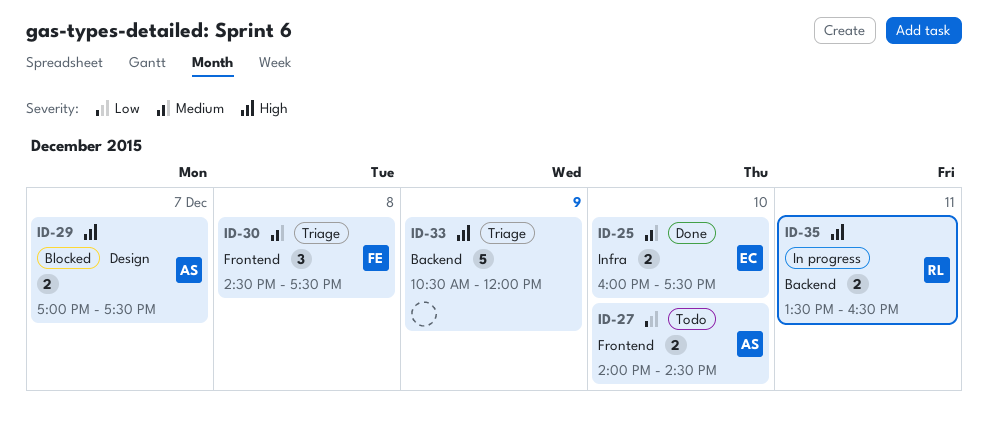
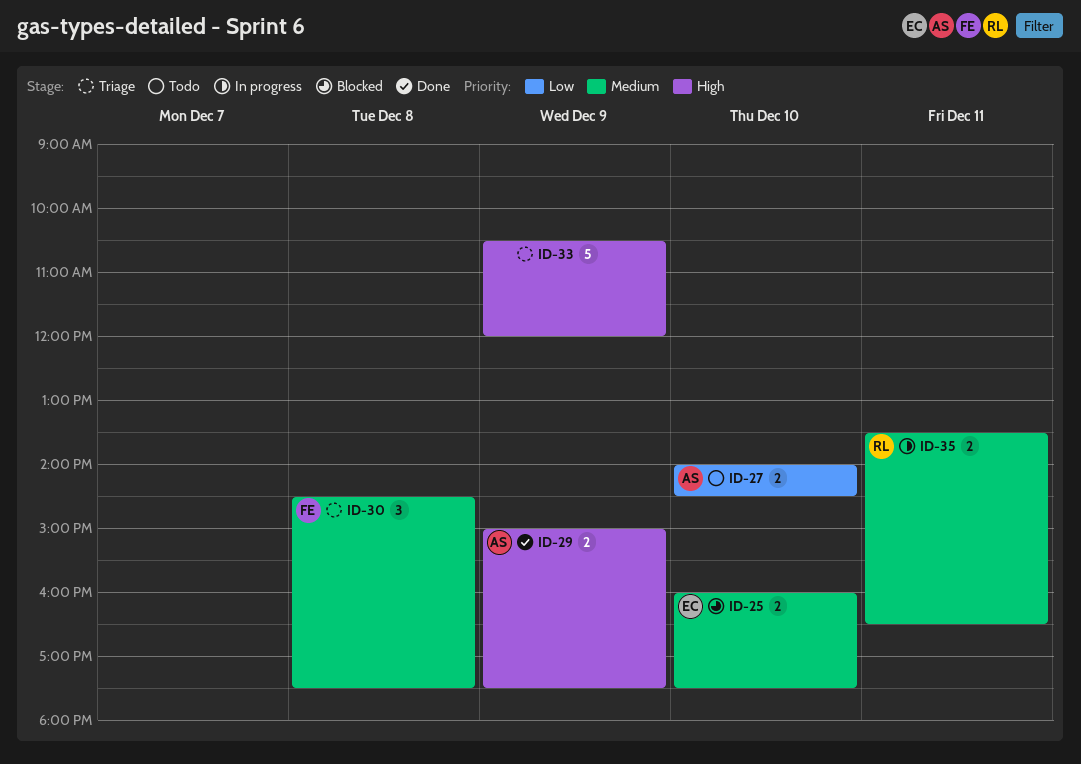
ID-25, status: Done -> Blocked
ID-29, status: Blocked -> Done
ID-29, day: Dec 7 -> Dec 9
ID-29, begins: 17:00 -> 15:00
ID-35, priority: High -> Medium

